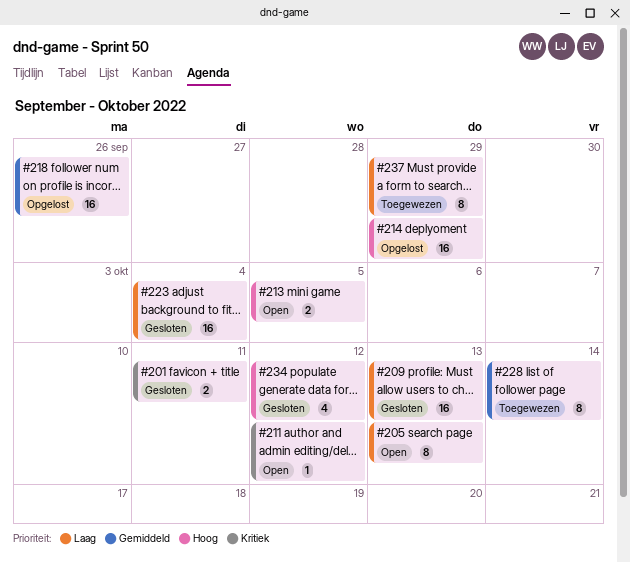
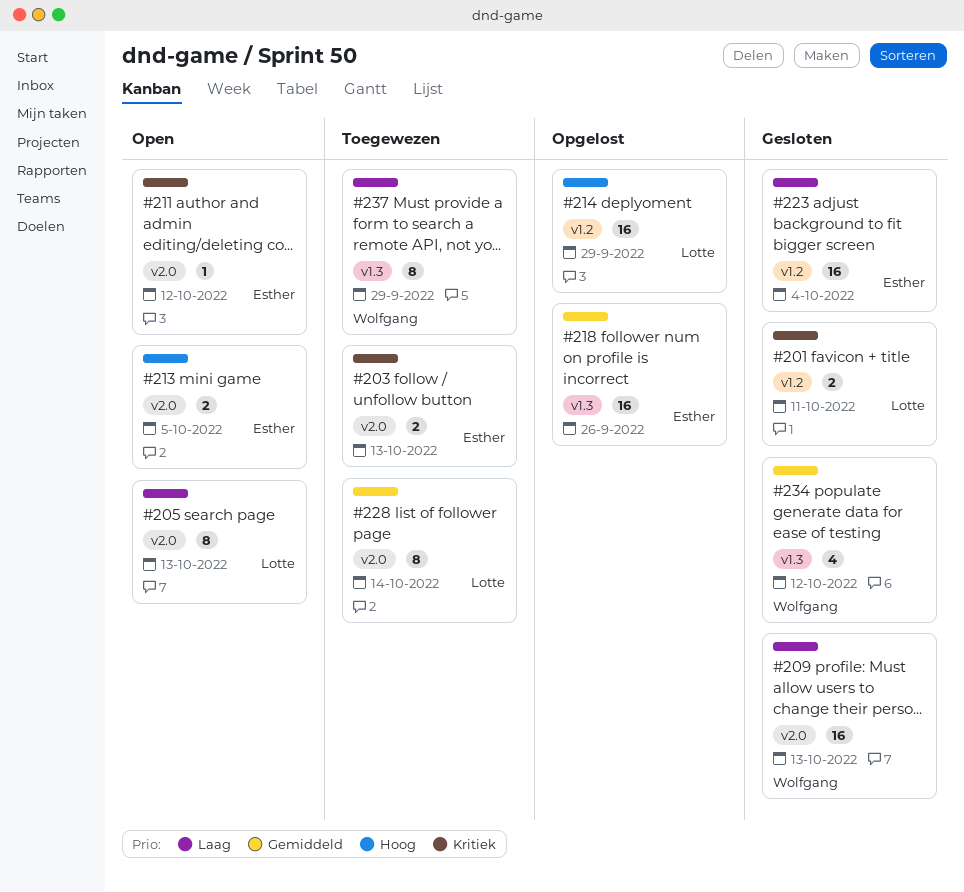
#203: none -> present
#234, priority: Hoog -> Gemiddeld

